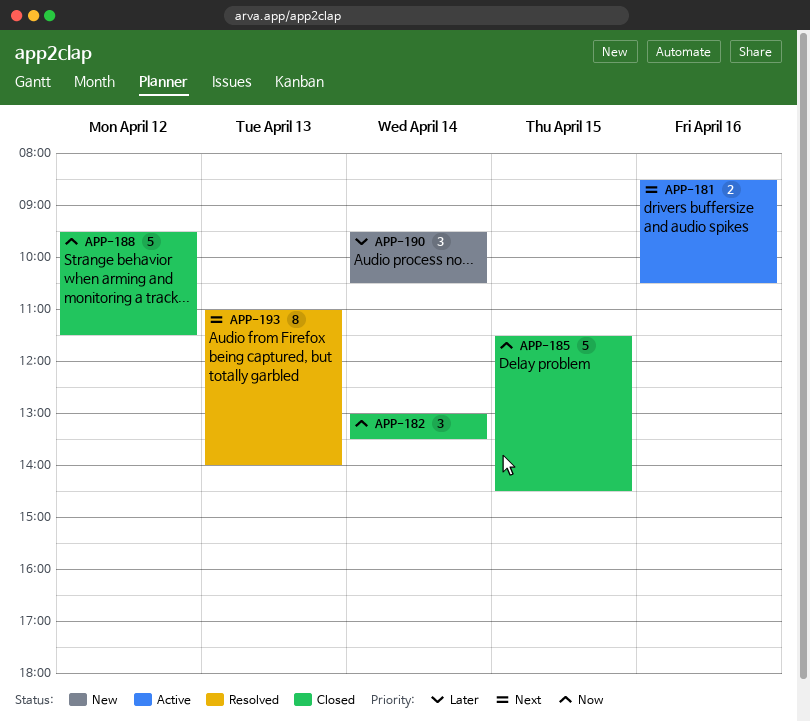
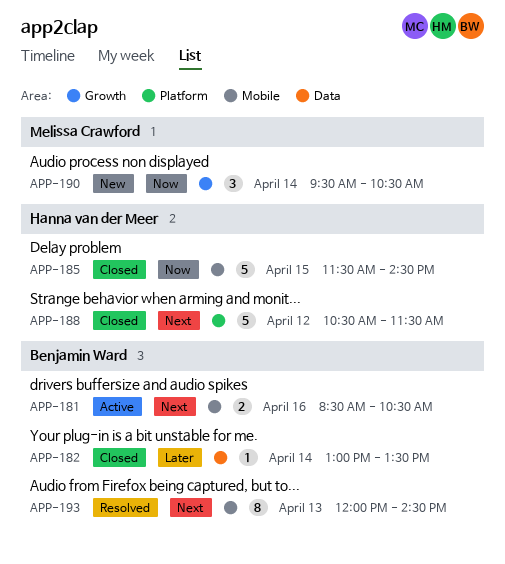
APP-182, priority: Now -> Later
APP-182, estimate: 3 -> 1
APP-188, priority: Now -> Next
APP-188, begins: 09:30 -> 10:30
APP-190, priority: Later -> Now
APP-193, begins: 11:00 -> 12:00
APP-193, ends: 14:00 -> 14:30

